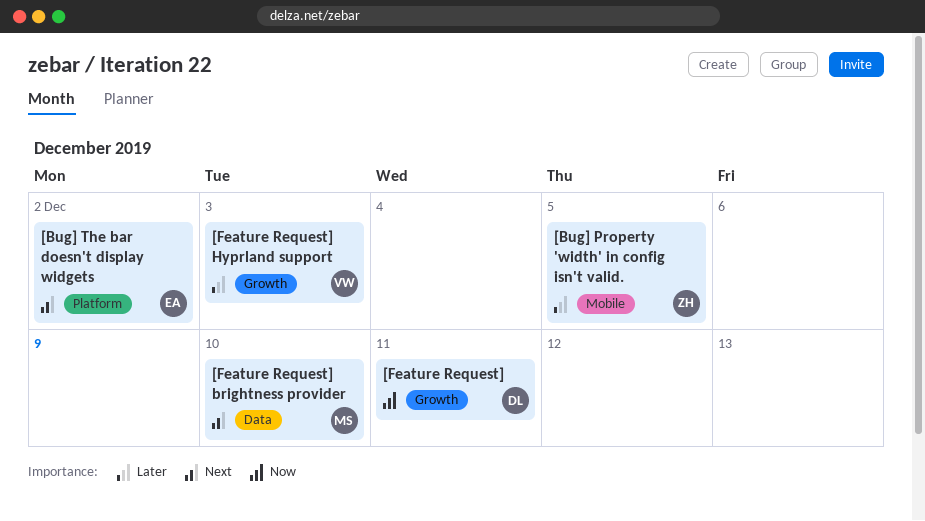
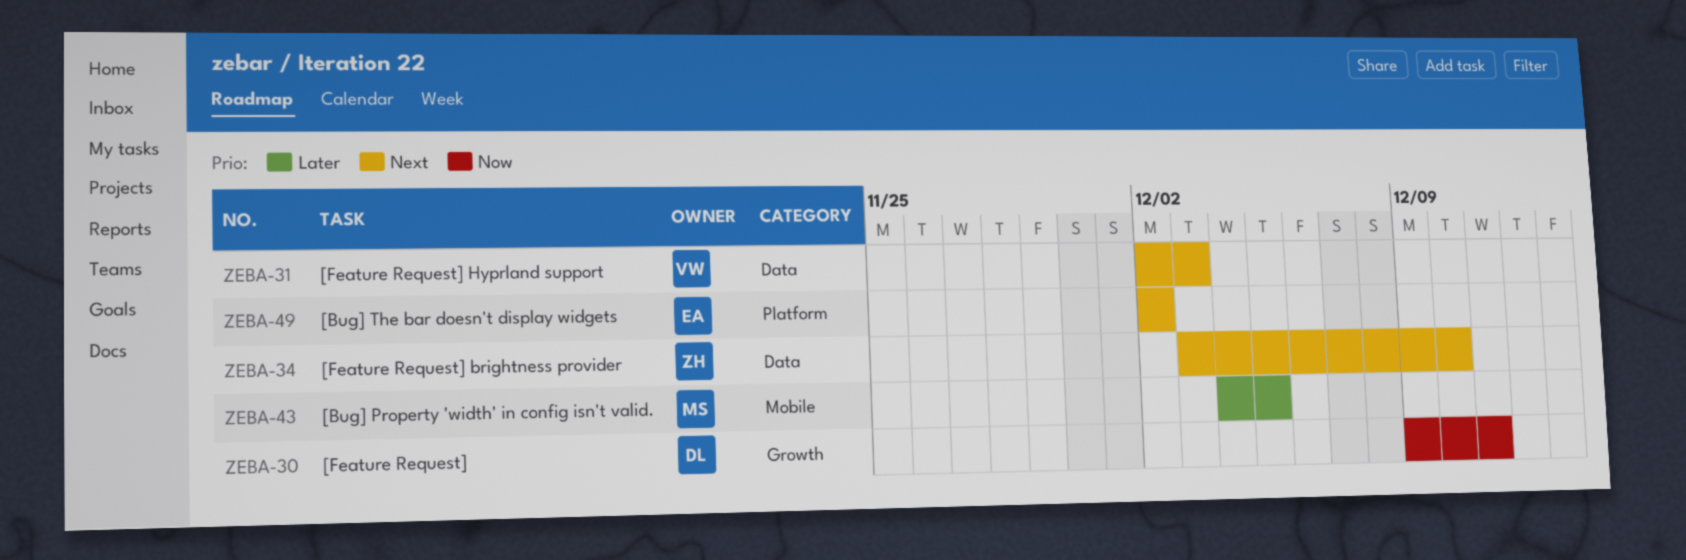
[Bug] Property 'width' in config isn't valid., owner: ZH -> MS
[Feature Request] brightness provider, owner: MS -> ZH
[Feature Request] Hyprland support, priority: Later -> Next
[Feature Request] Hyprland support, label: Growth -> Data

